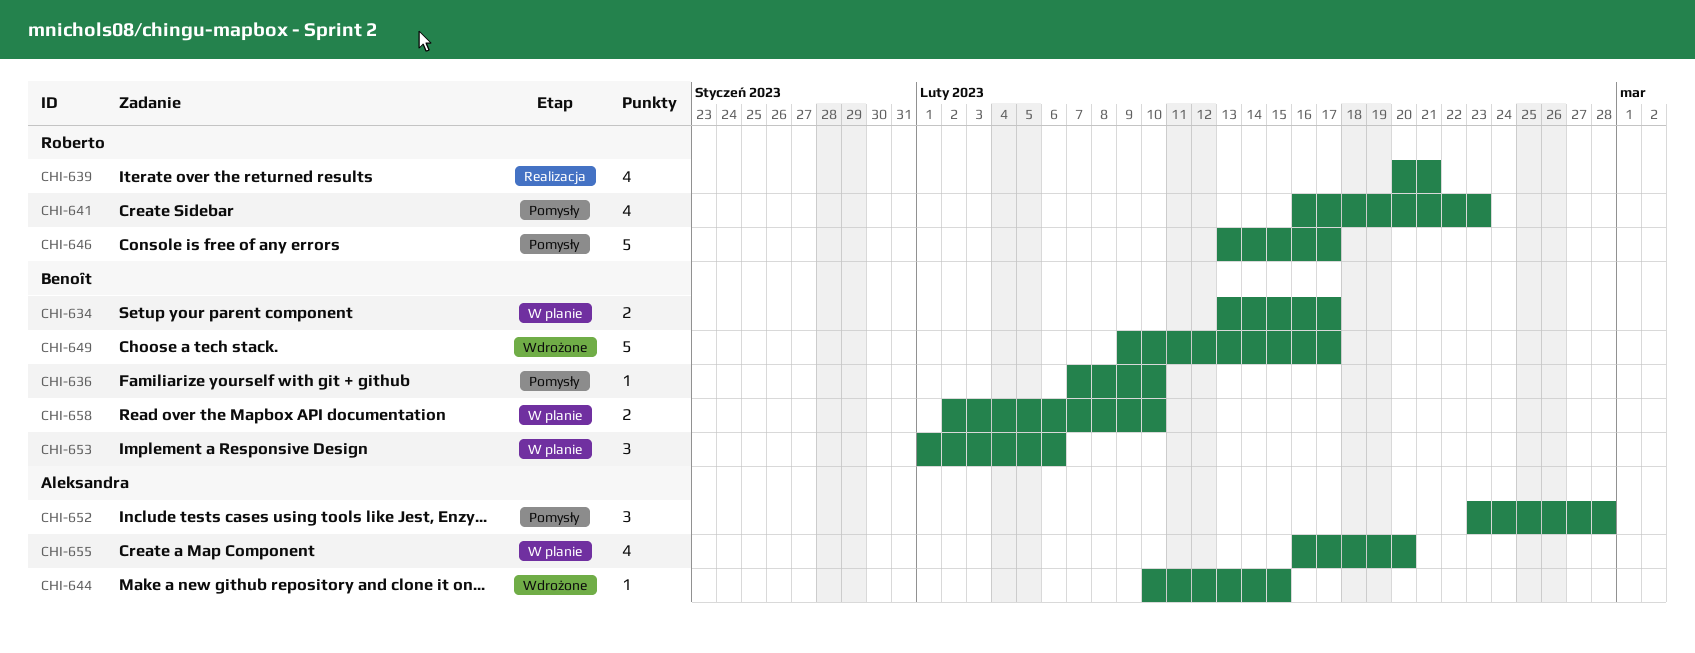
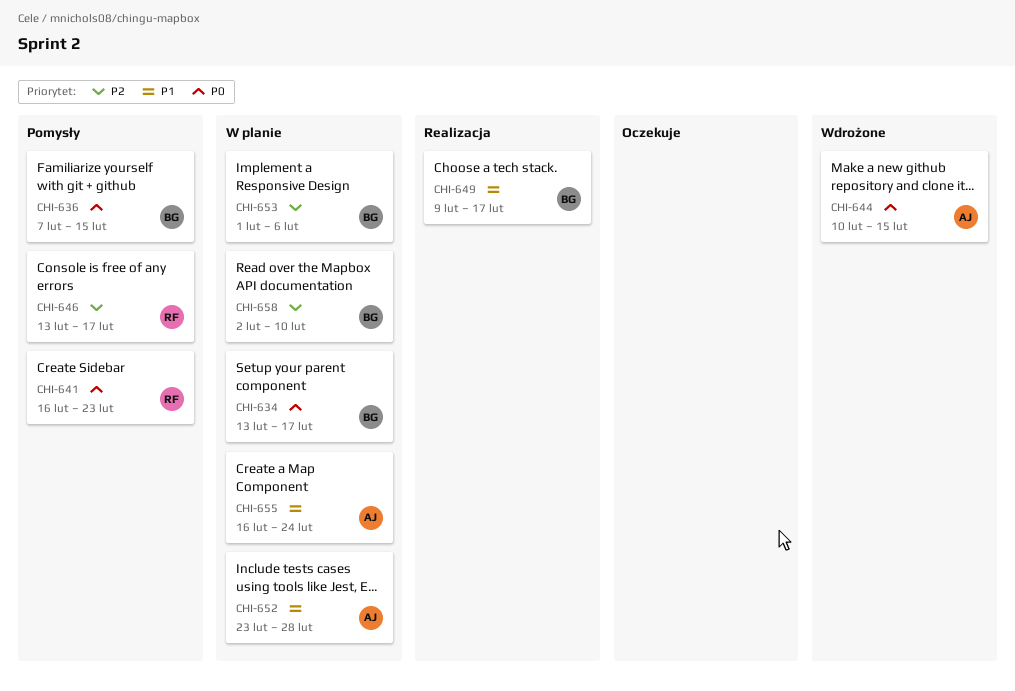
CHI-636, due: Feb 10 -> Feb 15
CHI-639: present -> none
CHI-649, status: Wdrożone -> Realizacja
CHI-652, status: Pomysły -> W planie
CHI-655, due: Feb 20 -> Feb 24

